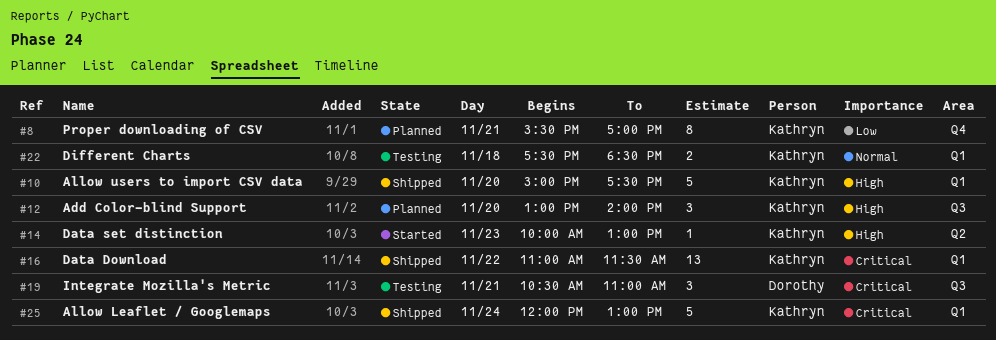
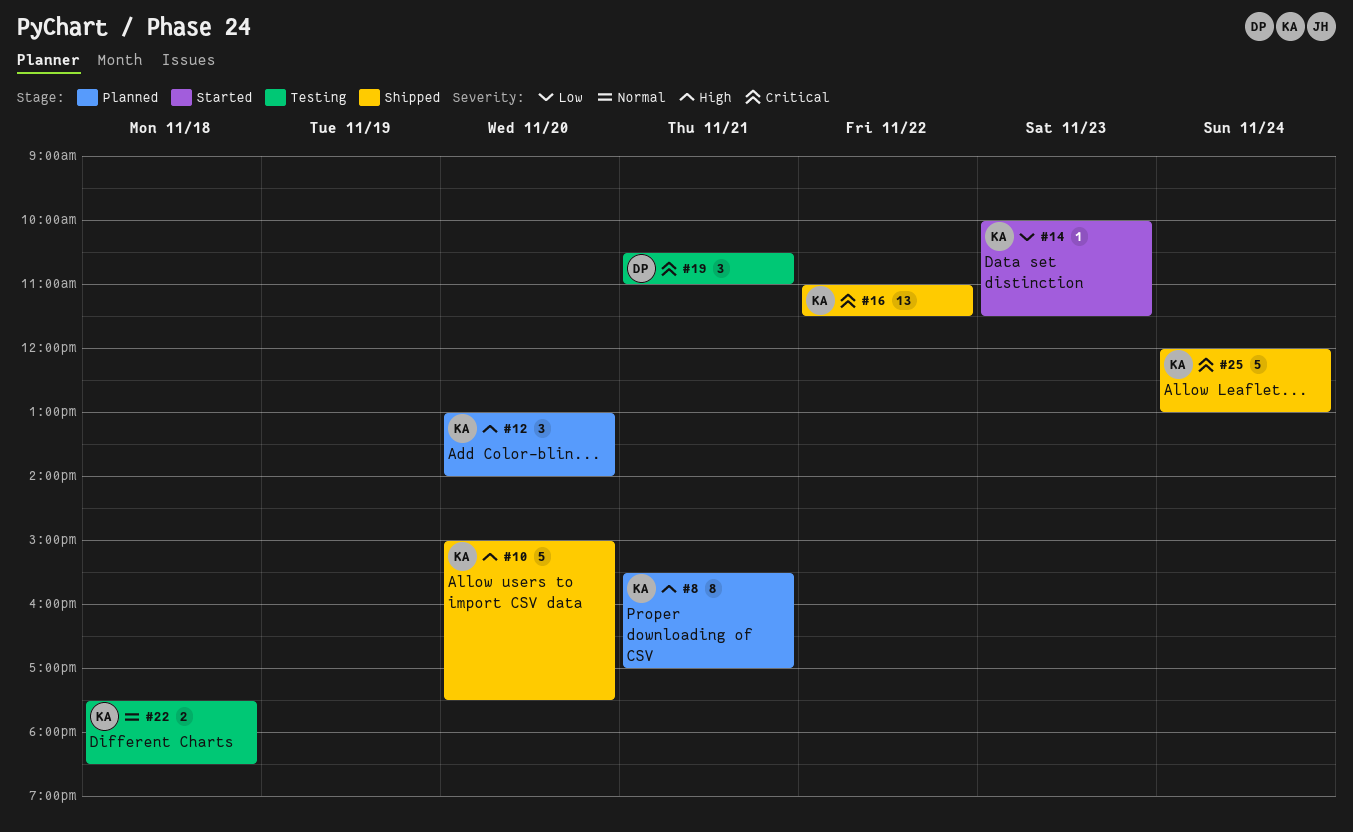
#8, priority: Low -> High
#14, priority: High -> Low
#14, ends: 13:00 -> 11:30

